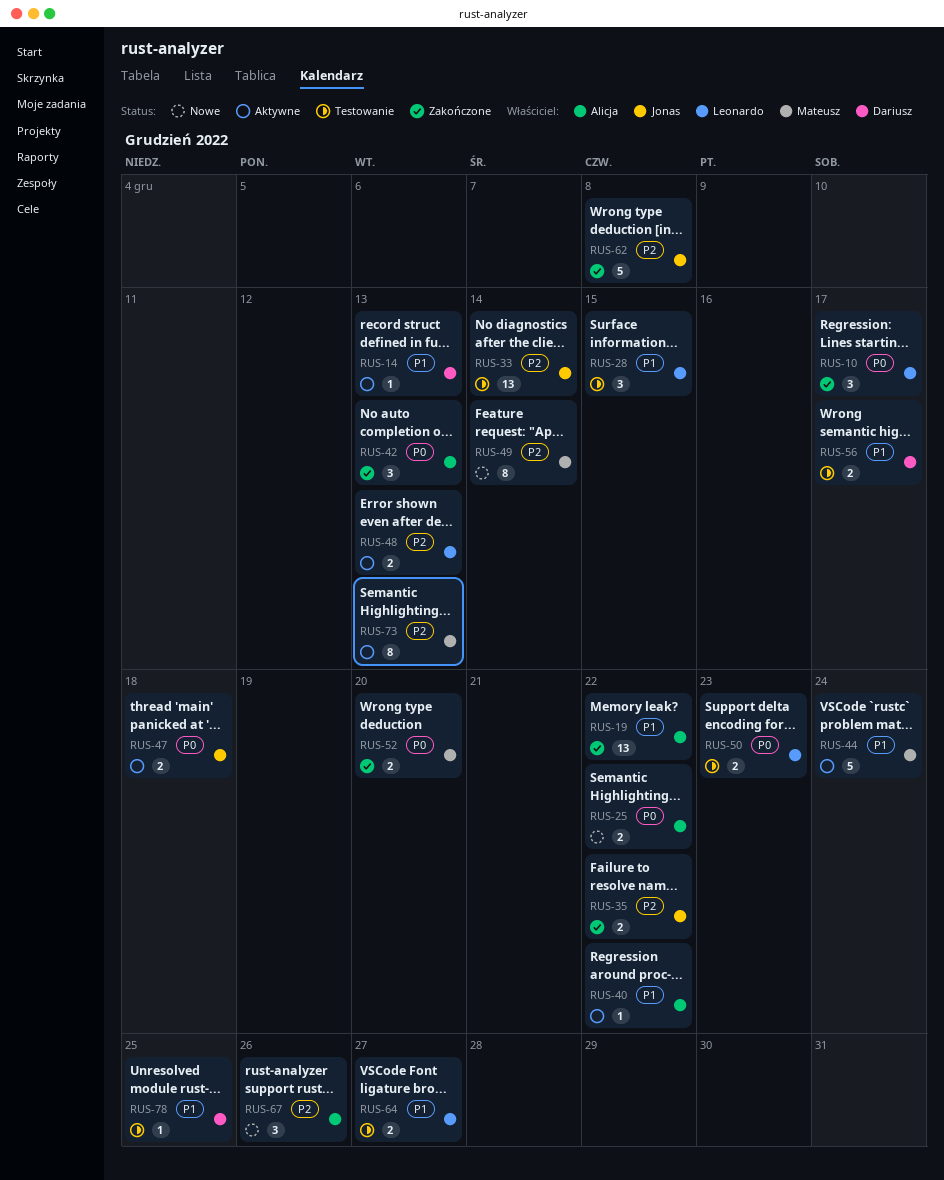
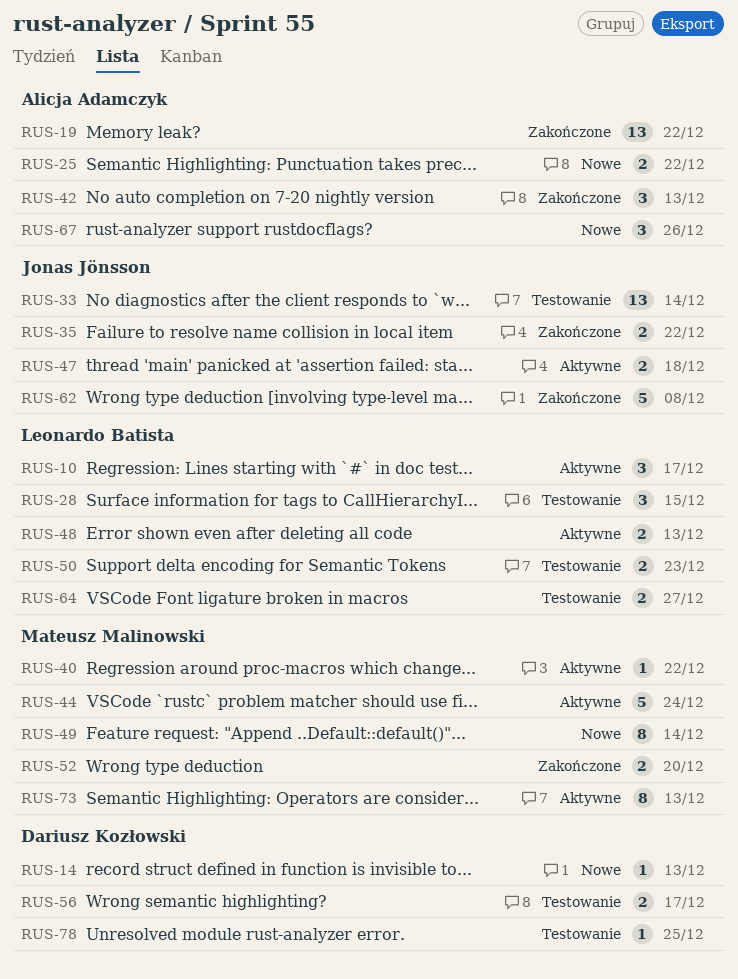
RUS-10, status: Zakończone -> Aktywne
RUS-14, status: Aktywne -> Nowe
RUS-40, owner: Alicja Adamczyk -> Mateusz Malinowski

